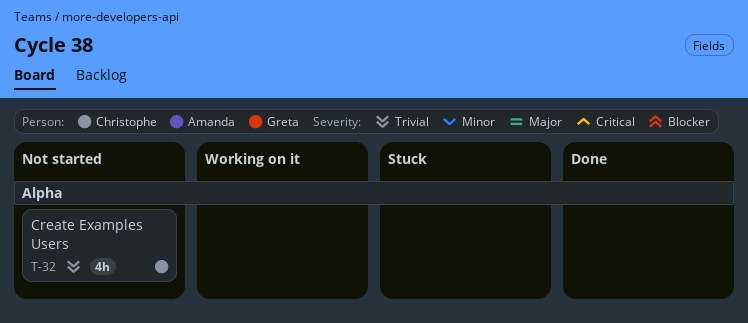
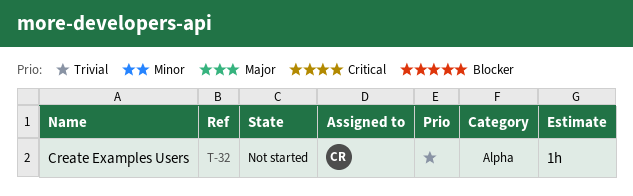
T-32, estimate: 4h -> 1h

